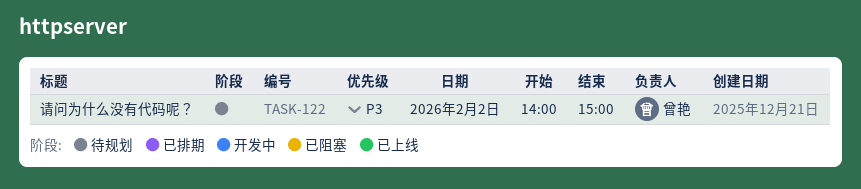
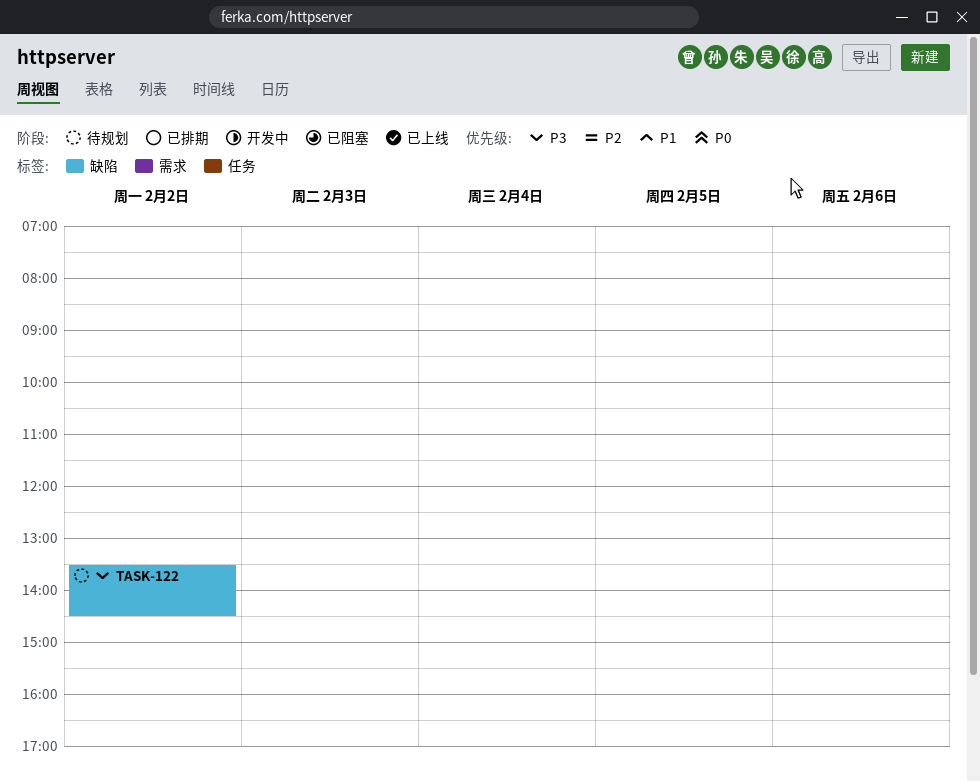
TASK-122, begins: 14:00 -> 13:30
TASK-122, ends: 15:00 -> 14:30

